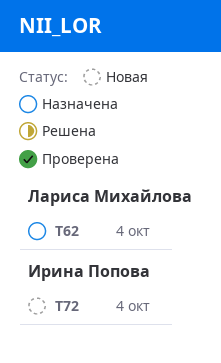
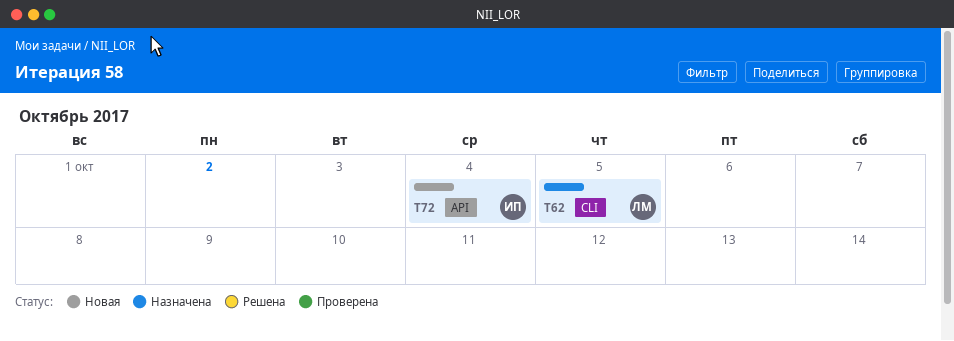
T62, due: Oct 4 -> Oct 5

